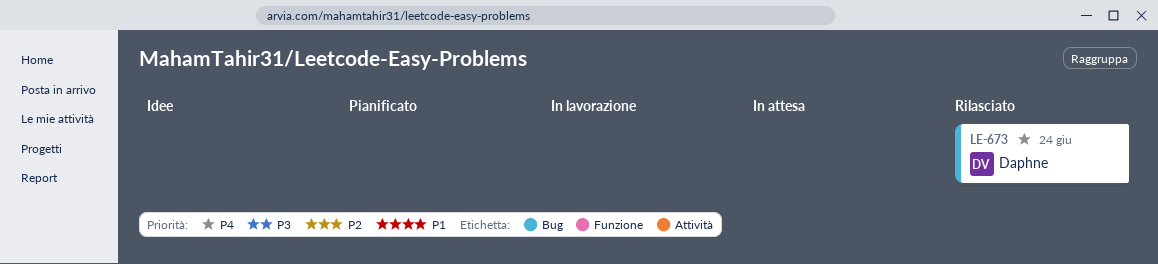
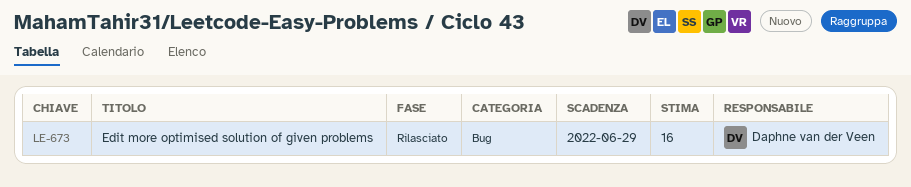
LE-673, due: Jun 24 -> Jun 29

